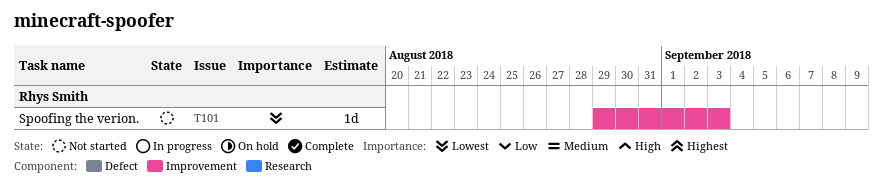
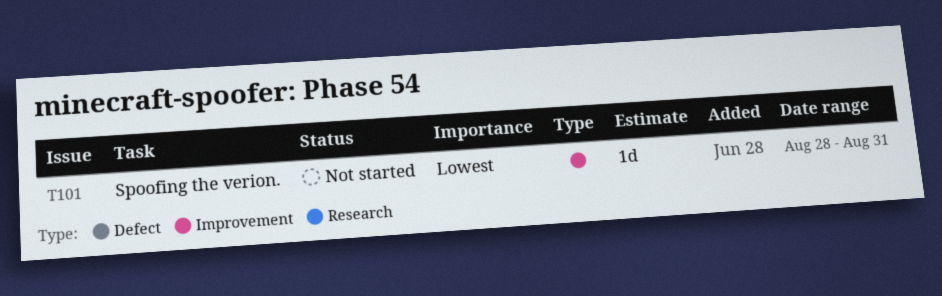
T101, start: Aug 29 -> Aug 28
T101, due: Sep 3 -> Aug 31

